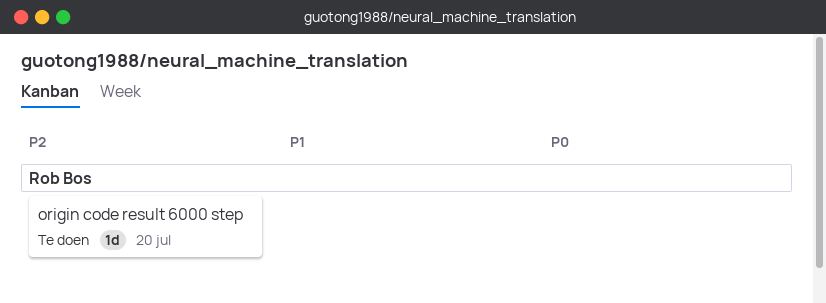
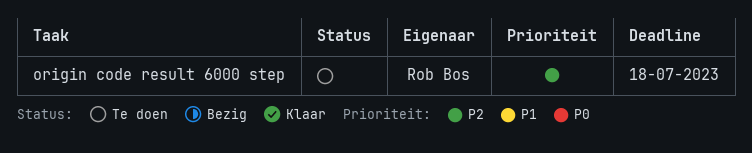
origin code result 6000 step, due: Jul 20 -> Jul 18

